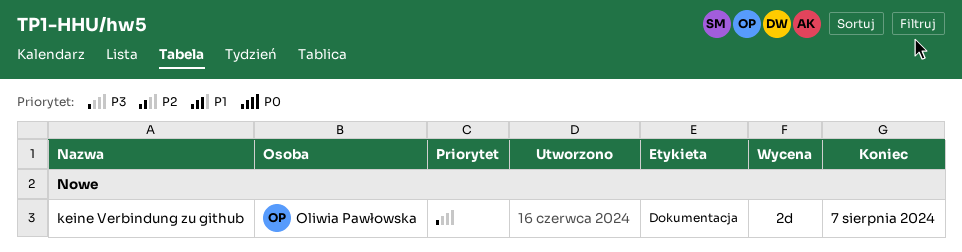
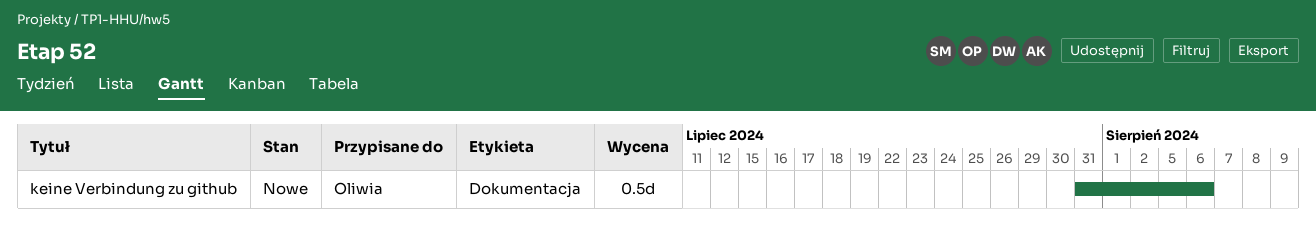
keine Verbindung zu github, estimate: 2d -> 0.5d
keine Verbindung zu github, due: Aug 7 -> Aug 6

